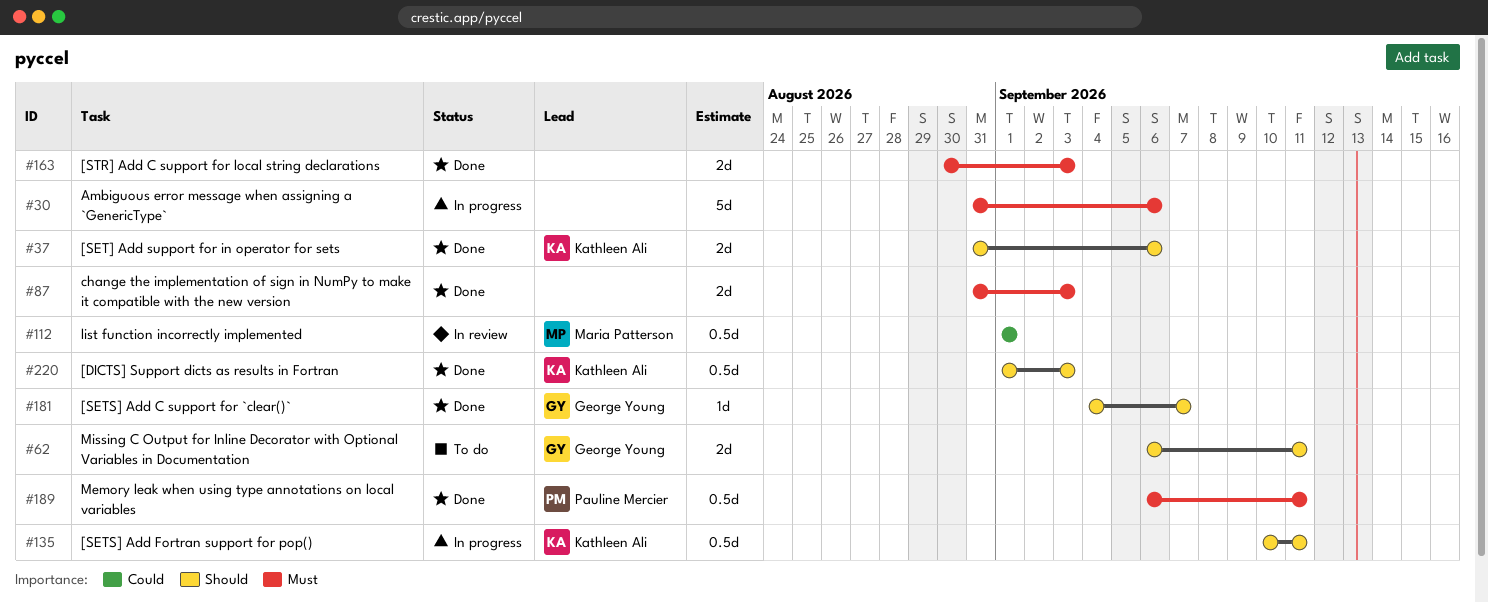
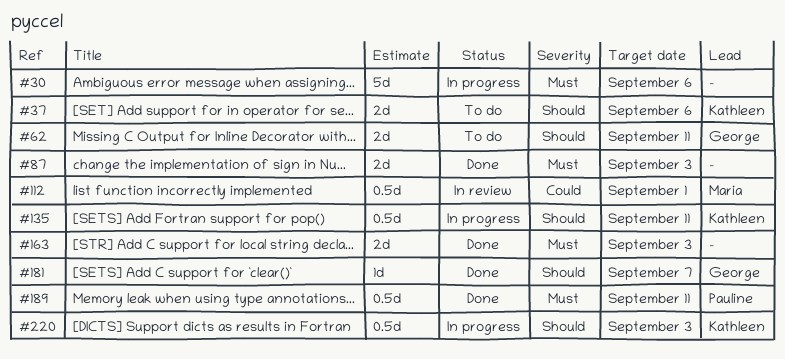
#37, status: Done -> To do
#220, status: Done -> In progress

